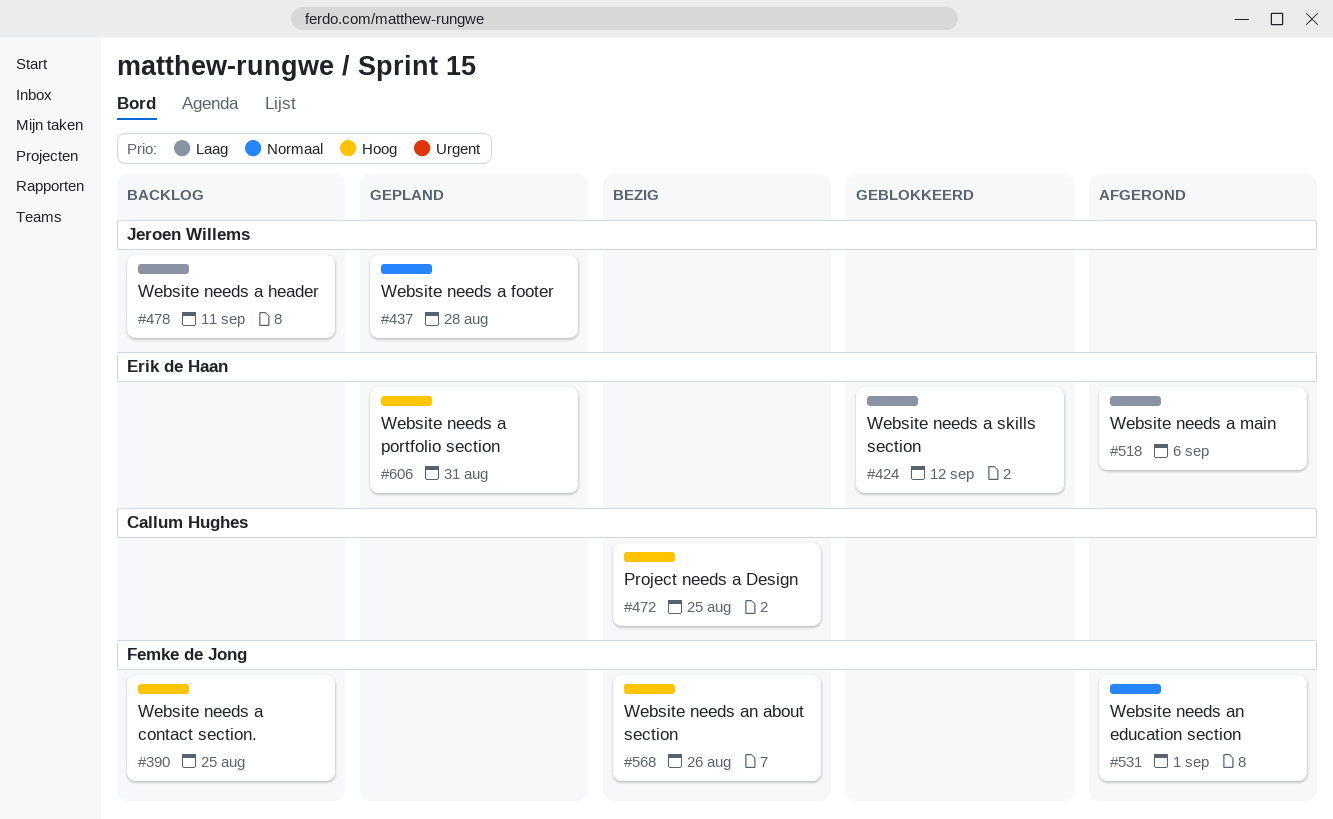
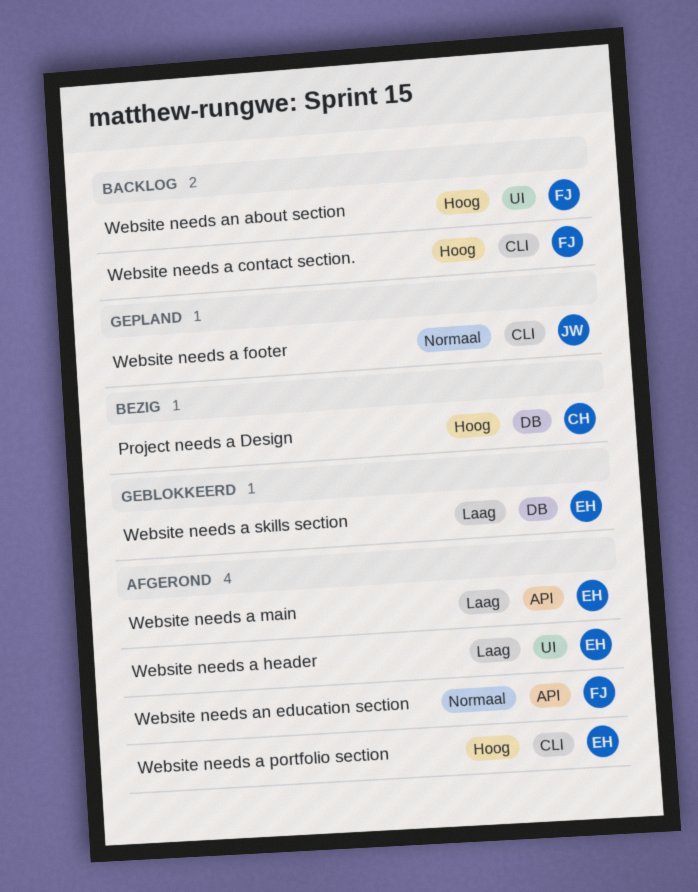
Website needs a header, status: Backlog -> Afgerond
Website needs a header, owner: Jeroen Willems -> Erik de Haan
Website needs a portfolio section, status: Gepland -> Afgerond
Website needs an about section, status: Bezig -> Backlog

